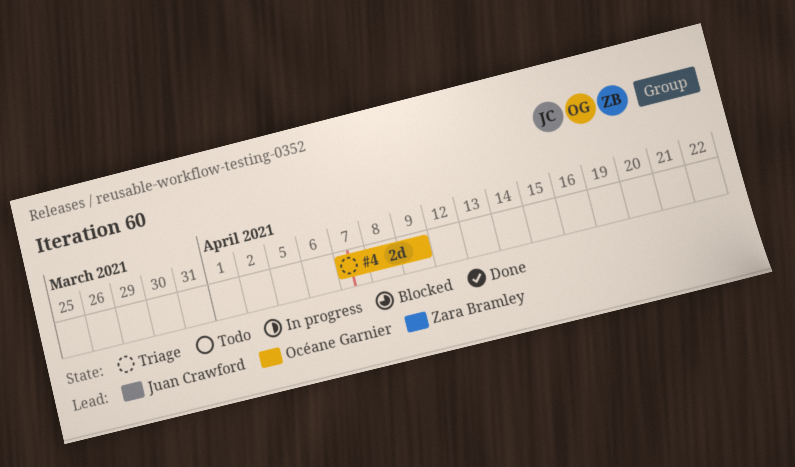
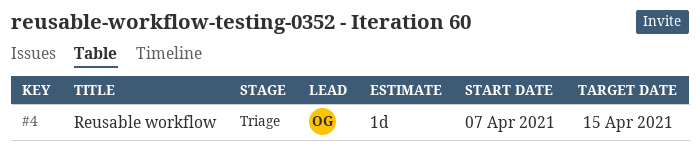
#4, estimate: 2d -> 1d
#4, due: Apr 9 -> Apr 15

